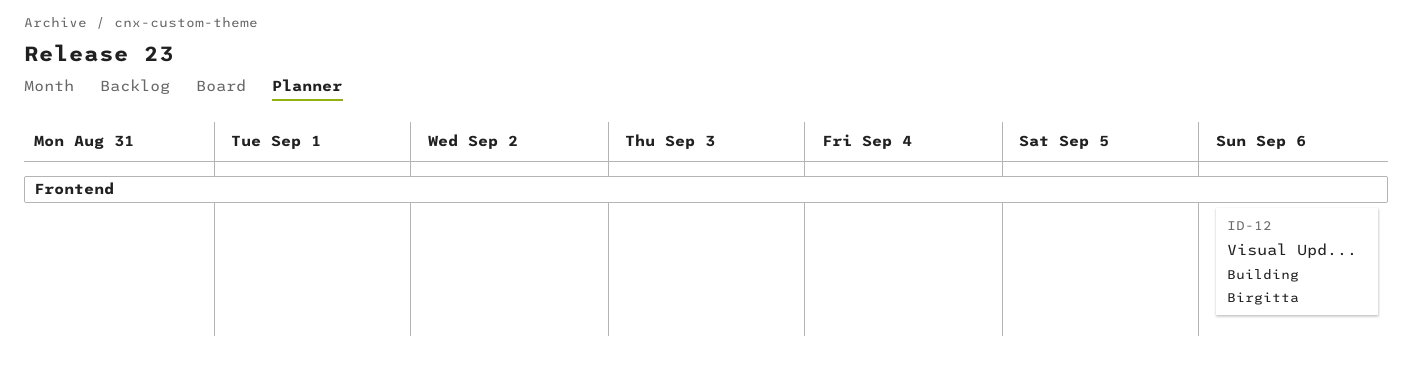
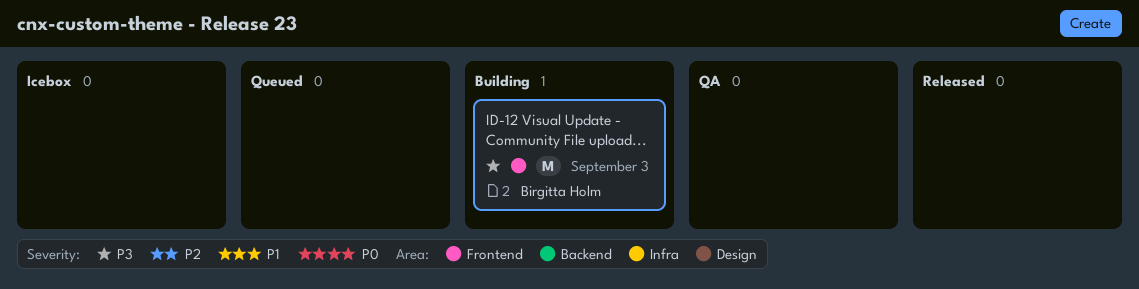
ID-12, due: Sep 6 -> Sep 3

